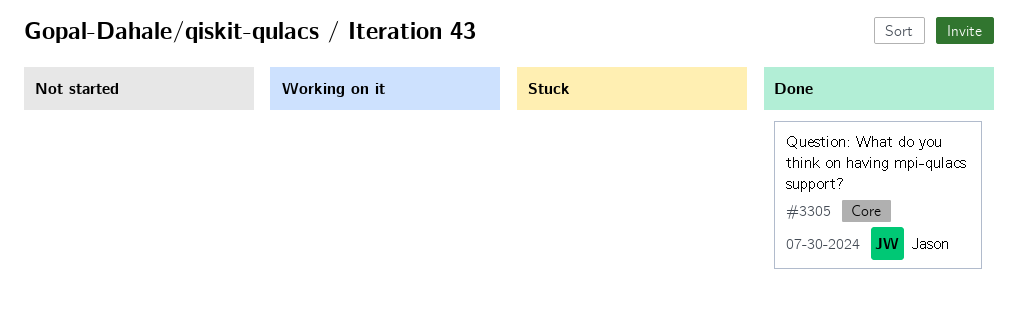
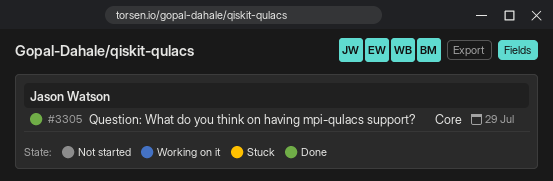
#3305, due: Jul 30 -> Jul 29

